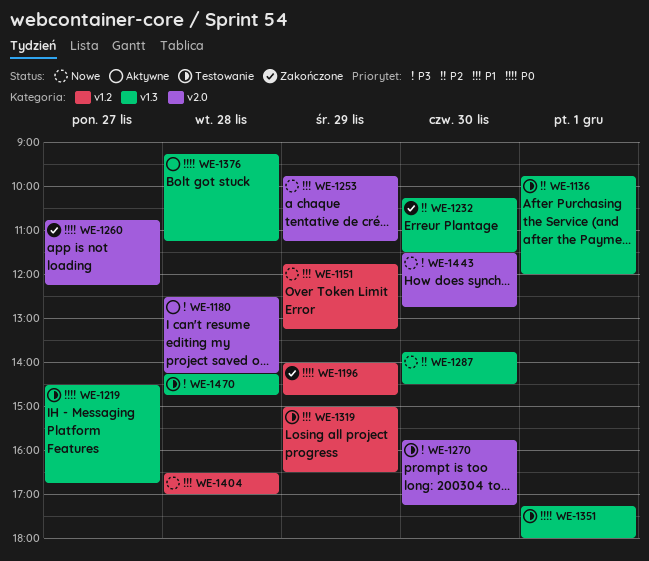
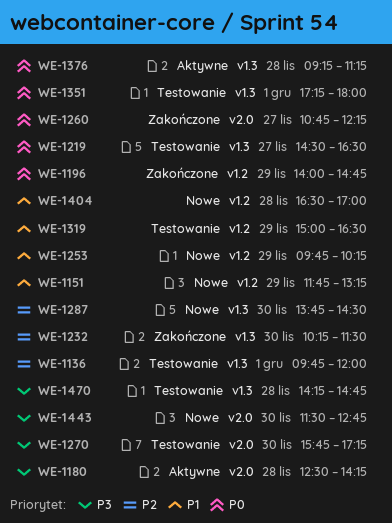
WE-1219, ends: 16:45 -> 16:30
WE-1253, label: v2.0 -> v1.2
WE-1253, ends: 11:15 -> 10:15

